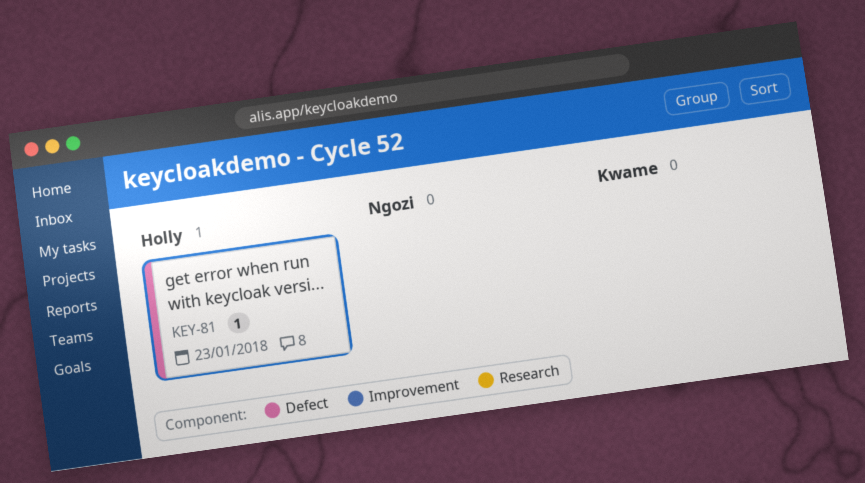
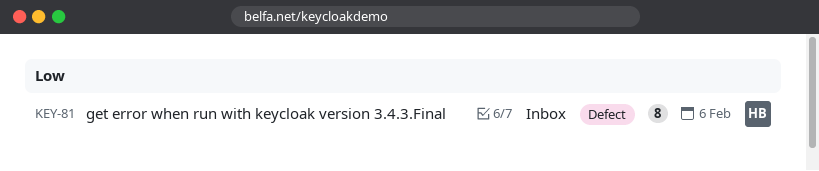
KEY-81, estimate: 1 -> 8
KEY-81, due: Jan 23 -> Feb 6

